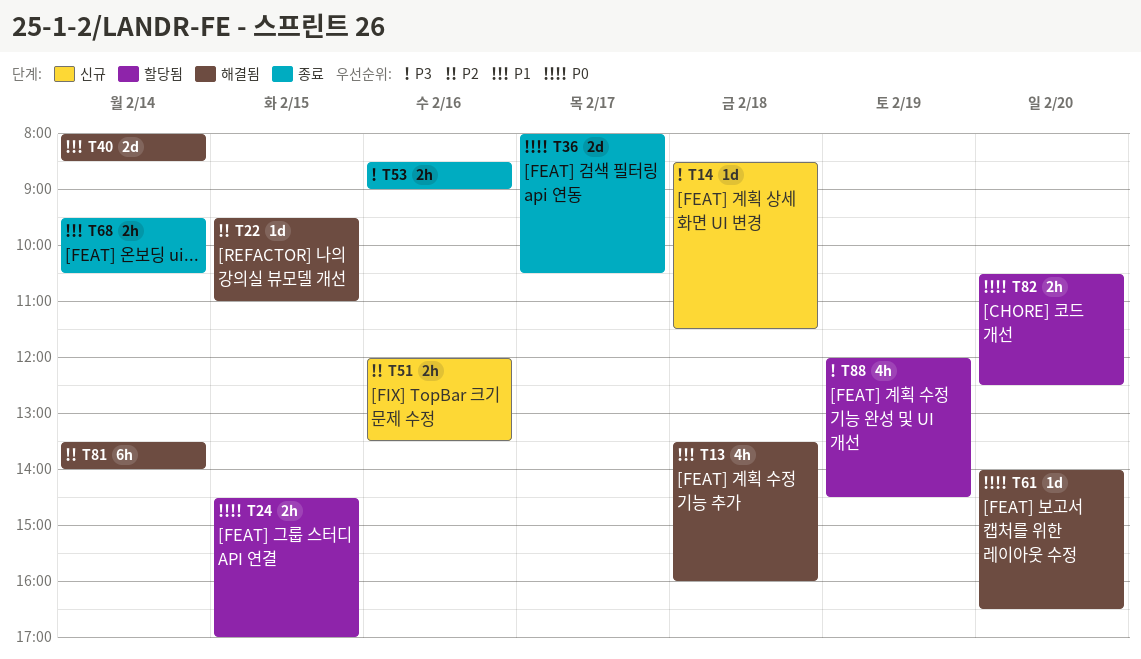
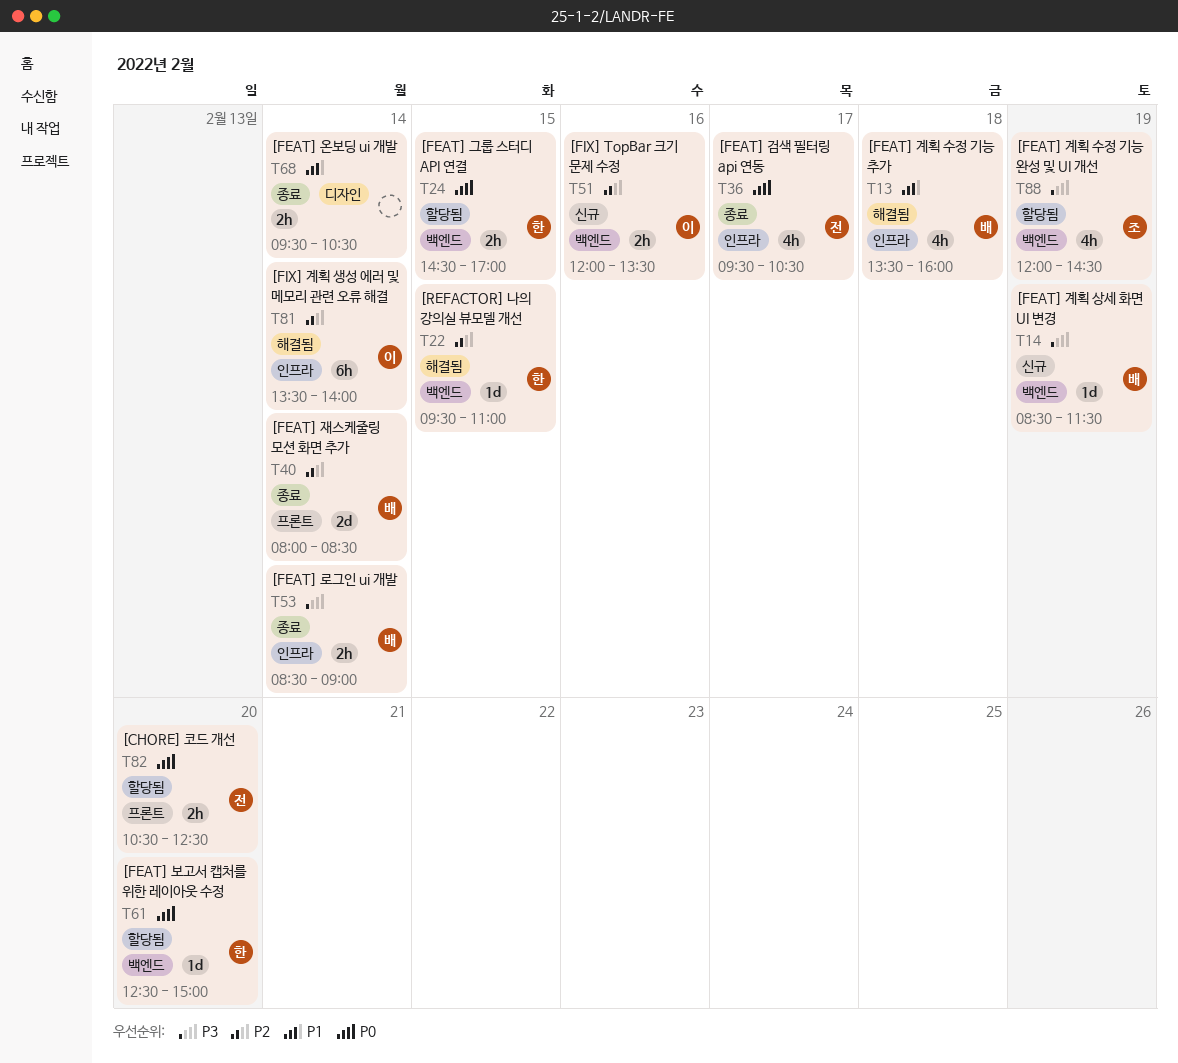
T14, day: Feb 18 -> Feb 19
T36, estimate: 2d -> 4h
T36, begins: 08:00 -> 09:30
T40, status: 해결됨 -> 종료
T40, priority: P1 -> P2
T53, day: Feb 16 -> Feb 14
T61, status: 해결됨 -> 할당됨
T61, begins: 14:00 -> 12:30
T61, ends: 16:30 -> 15:00

